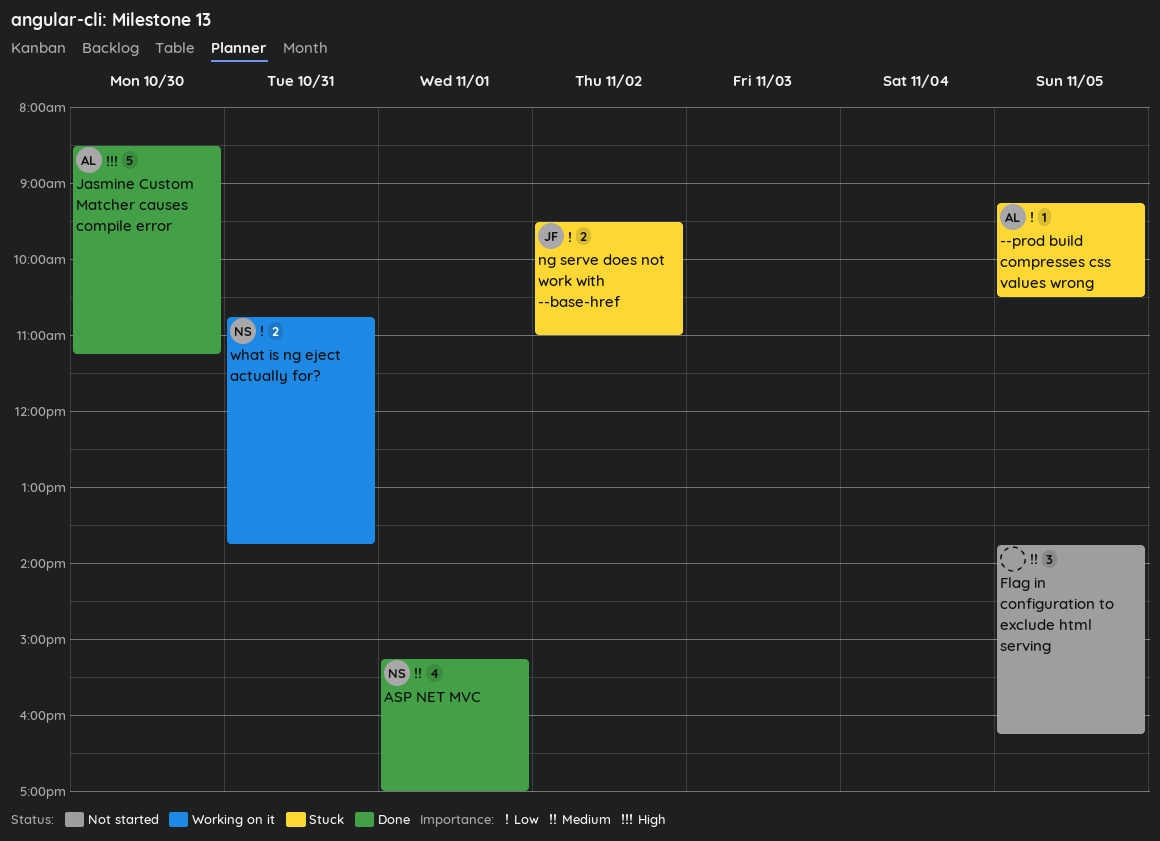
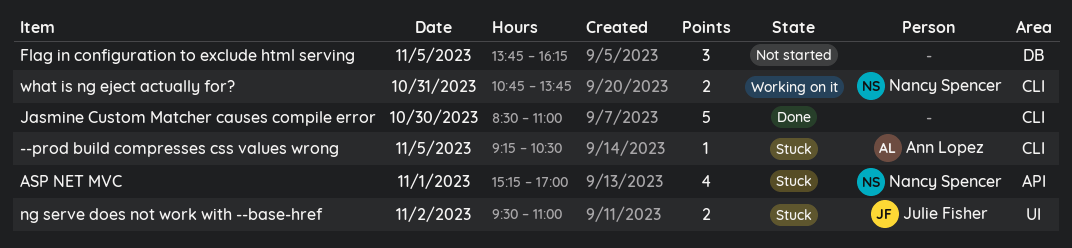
ASP NET MVC, status: Done -> Stuck
Jasmine Custom Matcher causes compile error, owner: Ann Lopez -> none
Jasmine Custom Matcher causes compile error, ends: 11:15 -> 11:00

